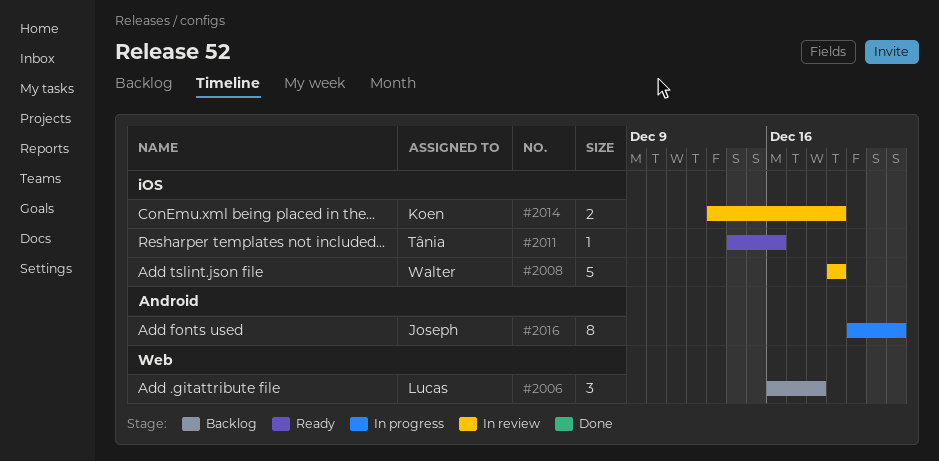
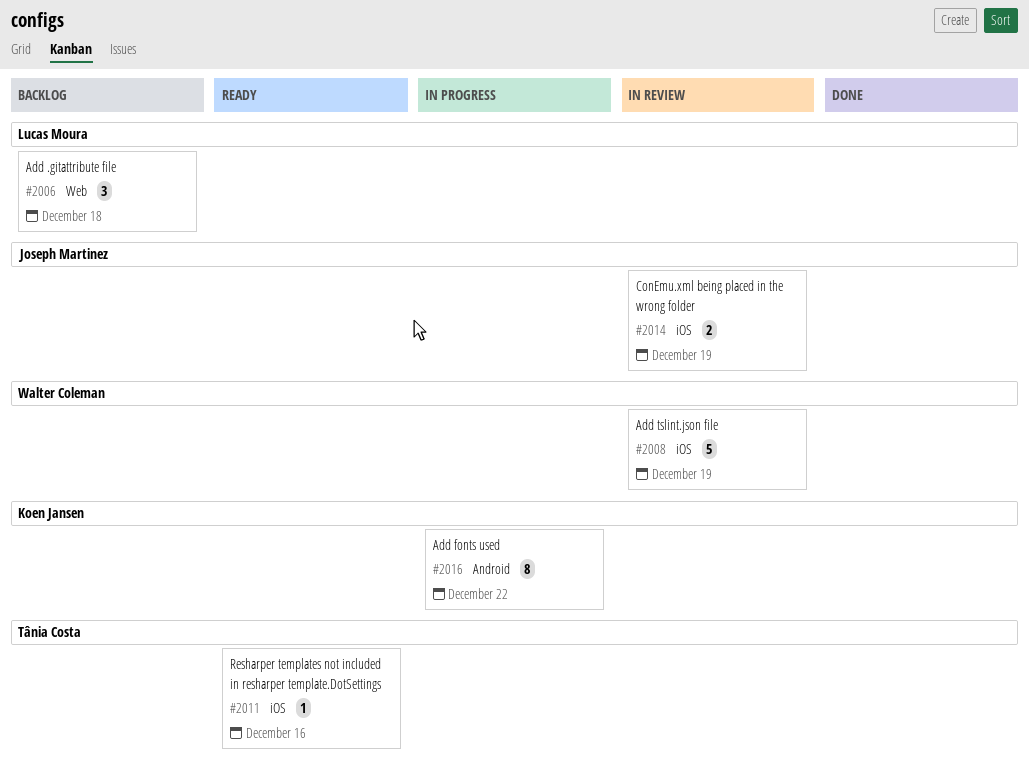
#2014, owner: Koen Jansen -> Joseph Martinez
#2016, owner: Joseph Martinez -> Koen Jansen

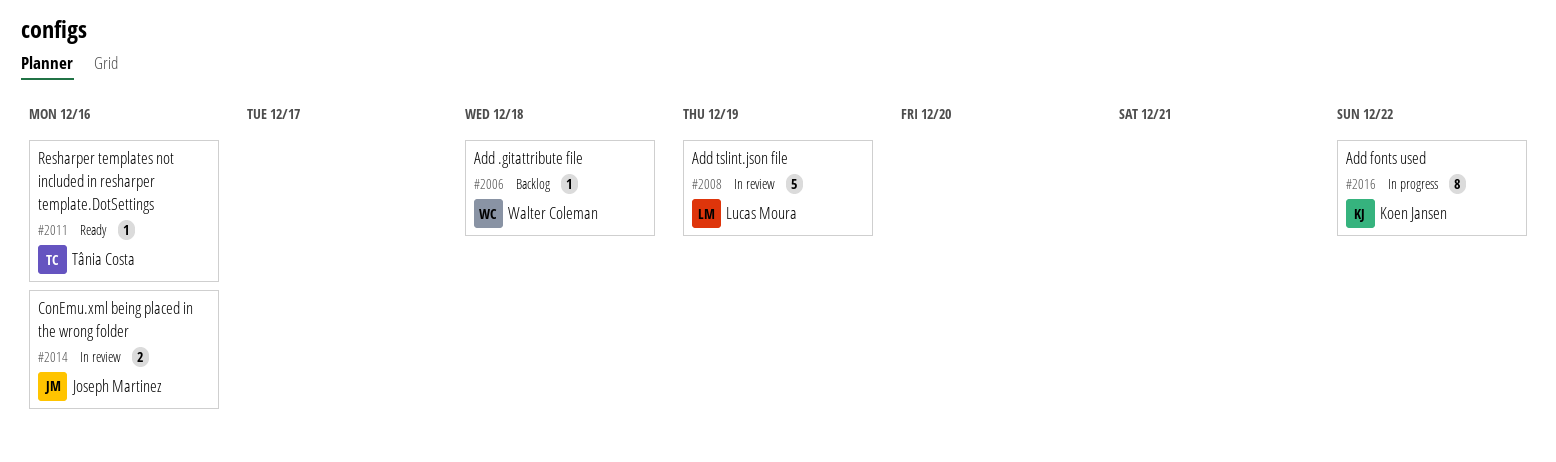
#2006, owner: Lucas Moura -> Walter Coleman
#2006, estimate: 3 -> 1
#2008, owner: Walter Coleman -> Lucas Moura
#2014, due: Dec 19 -> Dec 16

